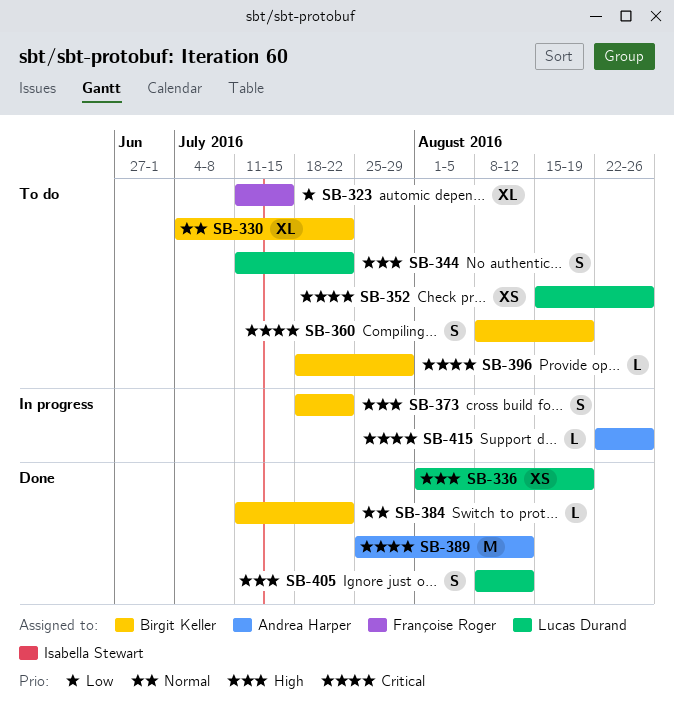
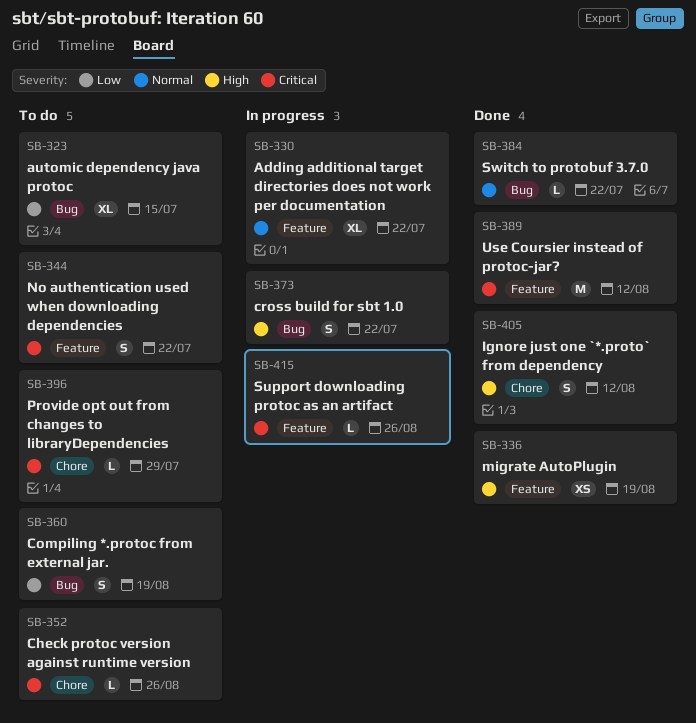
SB-330, status: To do -> In progress
SB-344, priority: High -> Critical
SB-352, estimate: XS -> L
SB-360, priority: Critical -> Low

